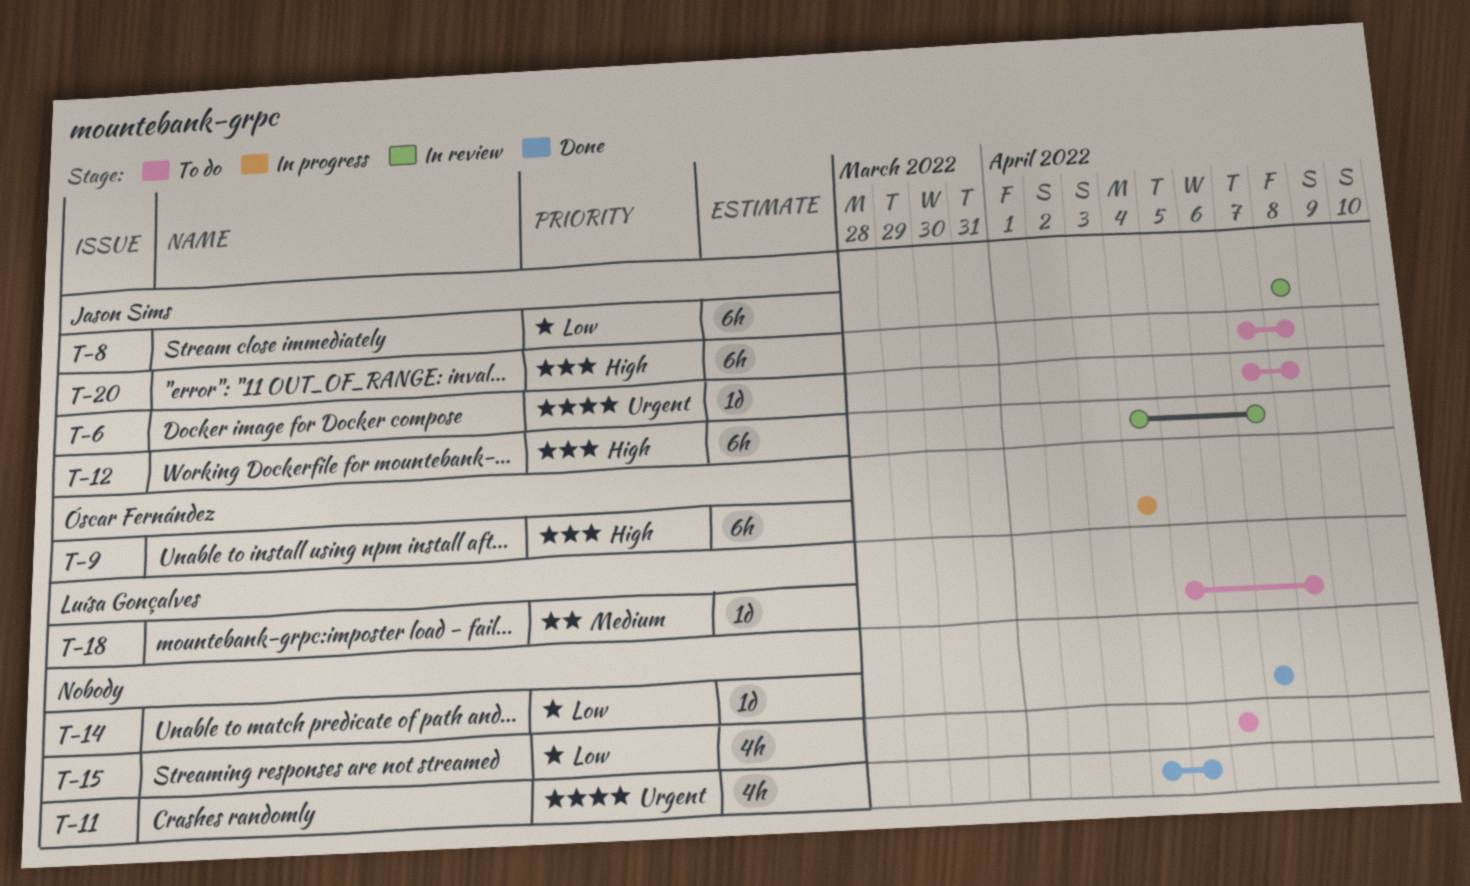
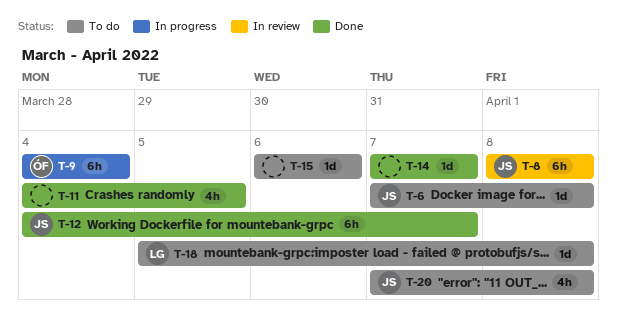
T-12, status: In review -> Done
T-15, estimate: 4h -> 1d
T-20, estimate: 6h -> 4h

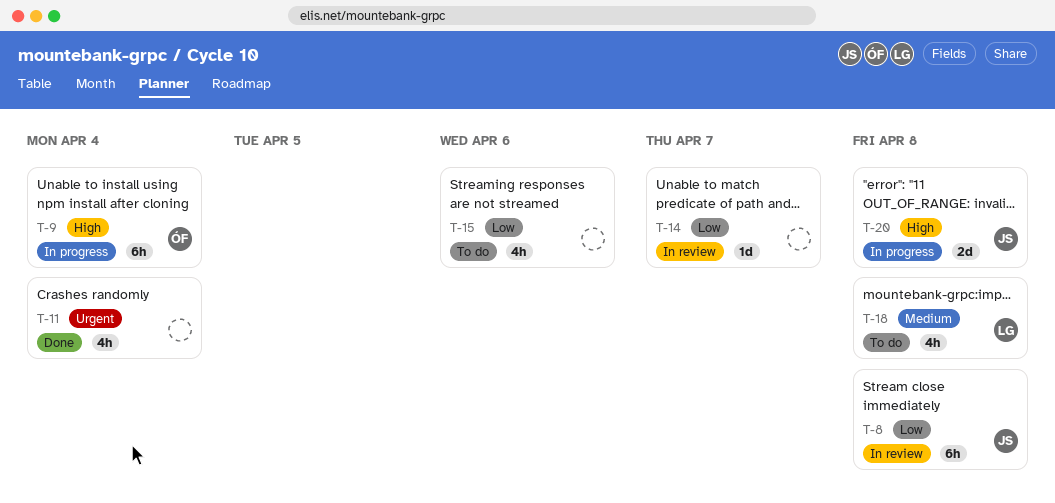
T-6: present -> none
T-11, due: Apr 5 -> Apr 4
T-12: present -> none
T-14, status: Done -> In review
T-15, estimate: 1d -> 4h
T-18, estimate: 1d -> 4h
T-20, status: To do -> In progress
T-20, estimate: 4h -> 2d

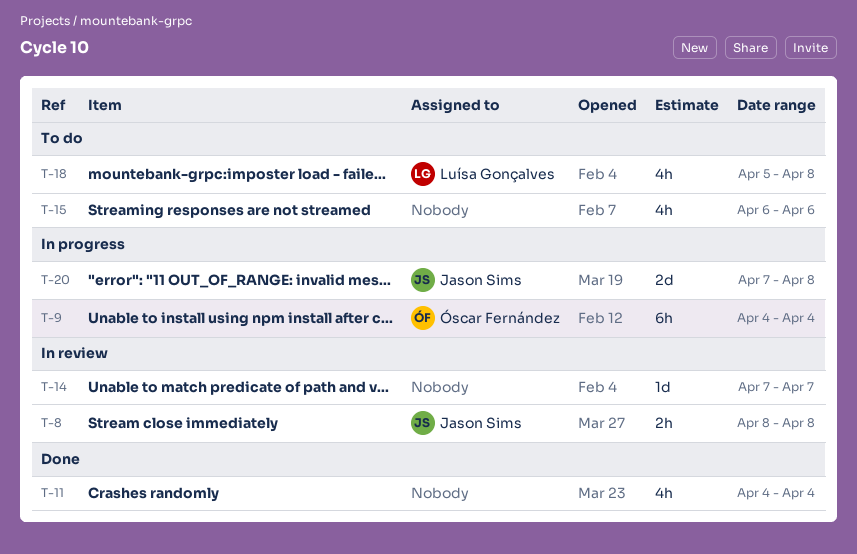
T-8, estimate: 6h -> 2h

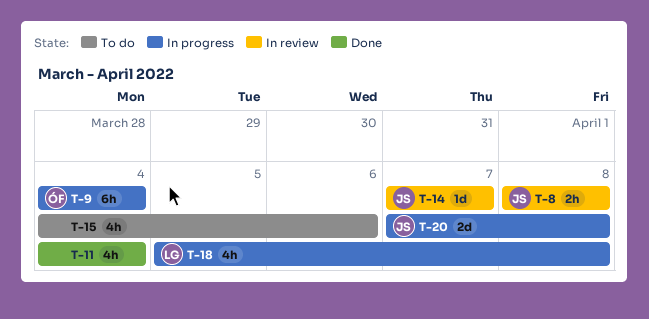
T-14, owner: none -> Jason Sims
T-15, start: Apr 6 -> Apr 4
T-18, status: To do -> In progress

